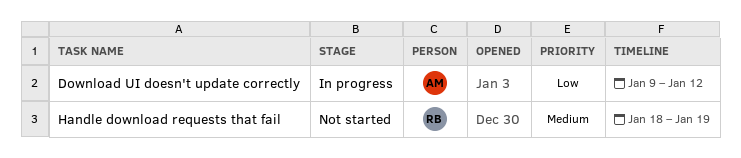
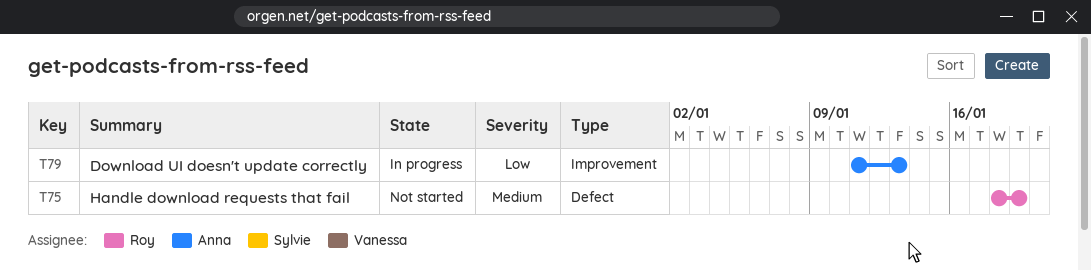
Download UI doesn't update correctly, start: Jan 9 -> Jan 11
Download UI doesn't update correctly, due: Jan 12 -> Jan 13

